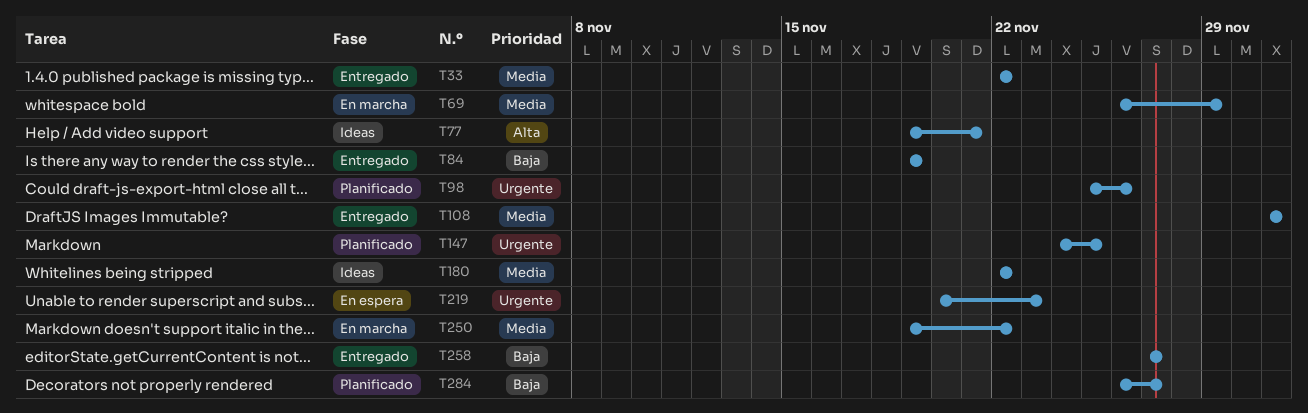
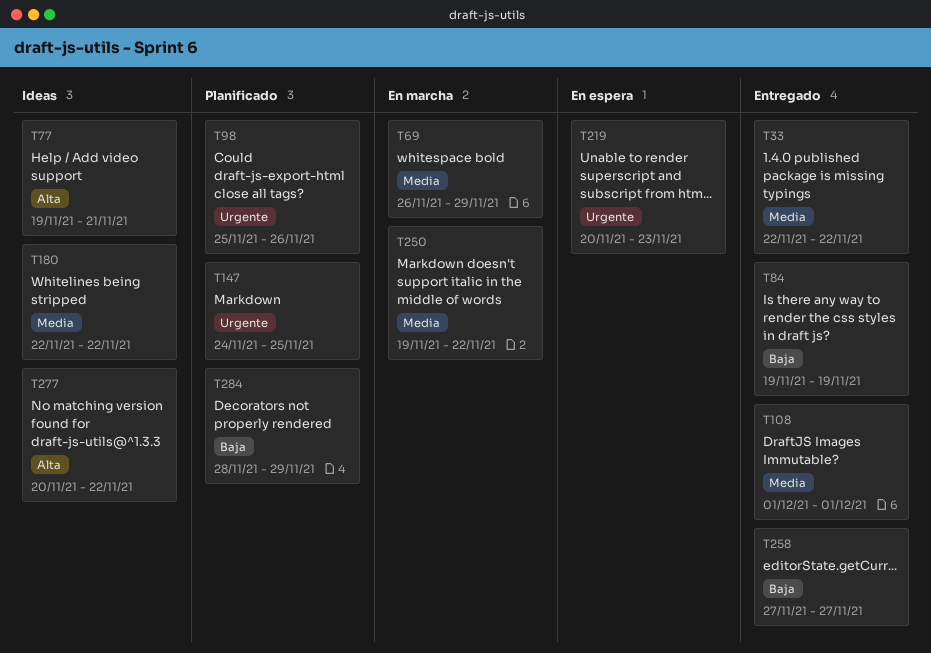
T277: none -> present
T284, start: Nov 26 -> Nov 28
T284, due: Nov 27 -> Nov 29

